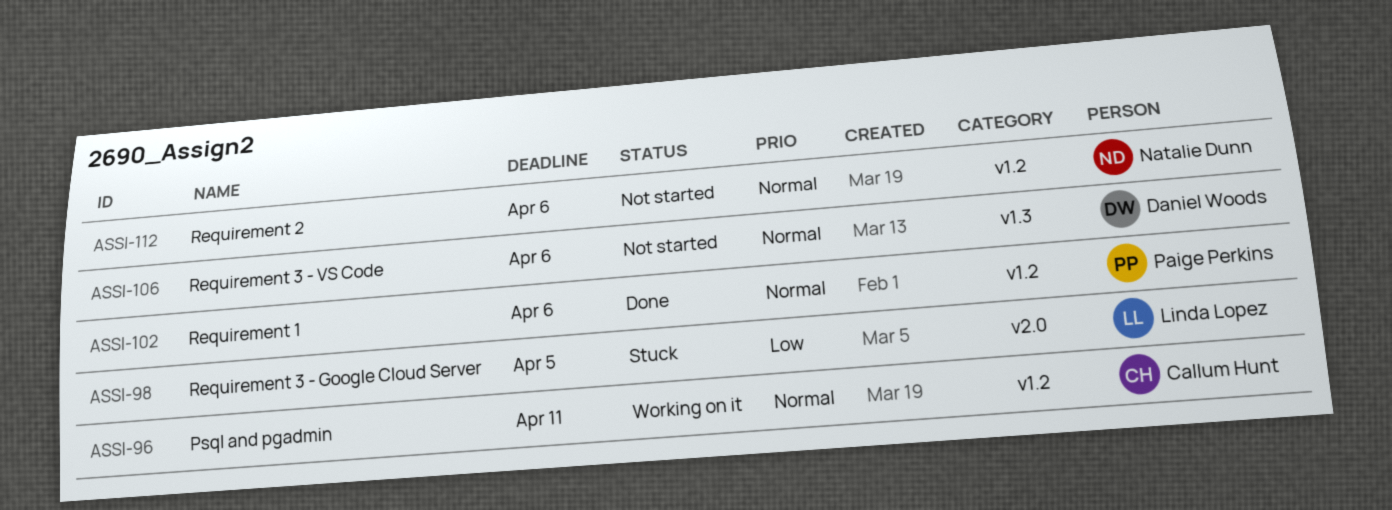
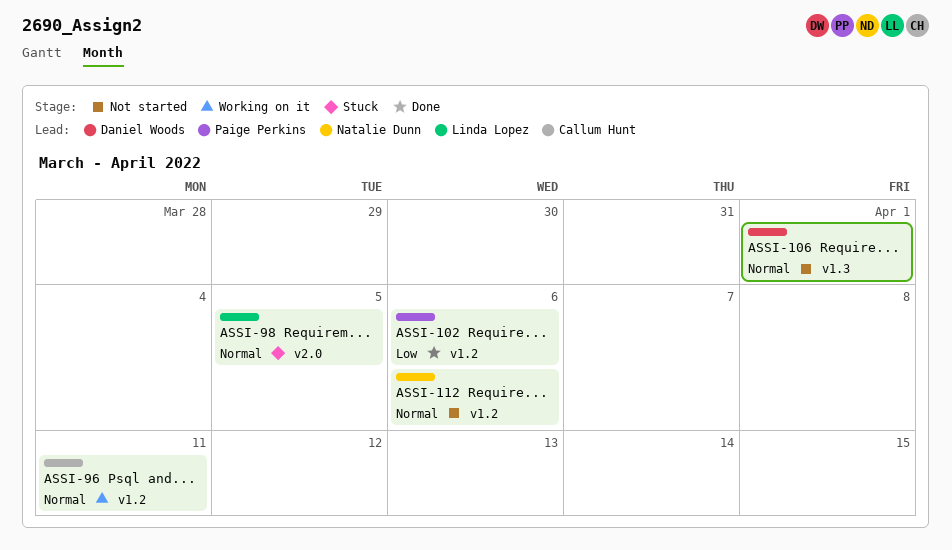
ASSI-98, priority: Low -> Normal
ASSI-102, priority: Normal -> Low
ASSI-106, due: Apr 6 -> Apr 1

